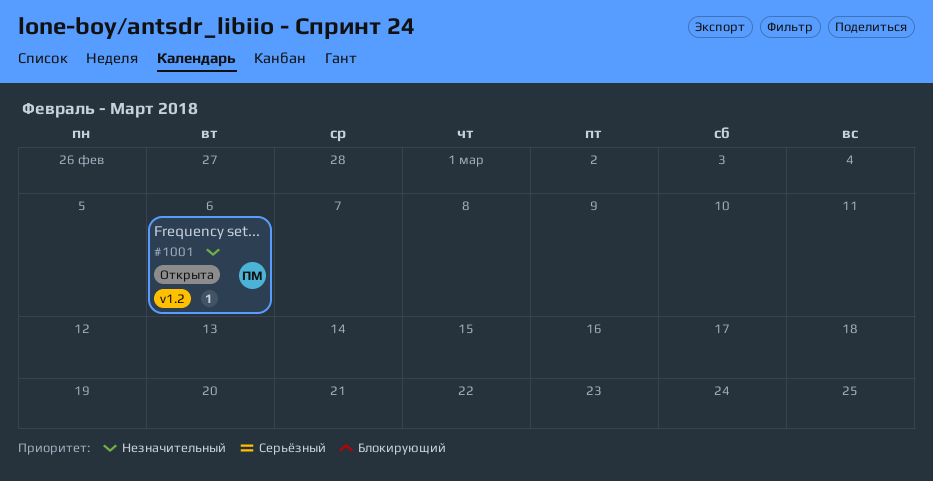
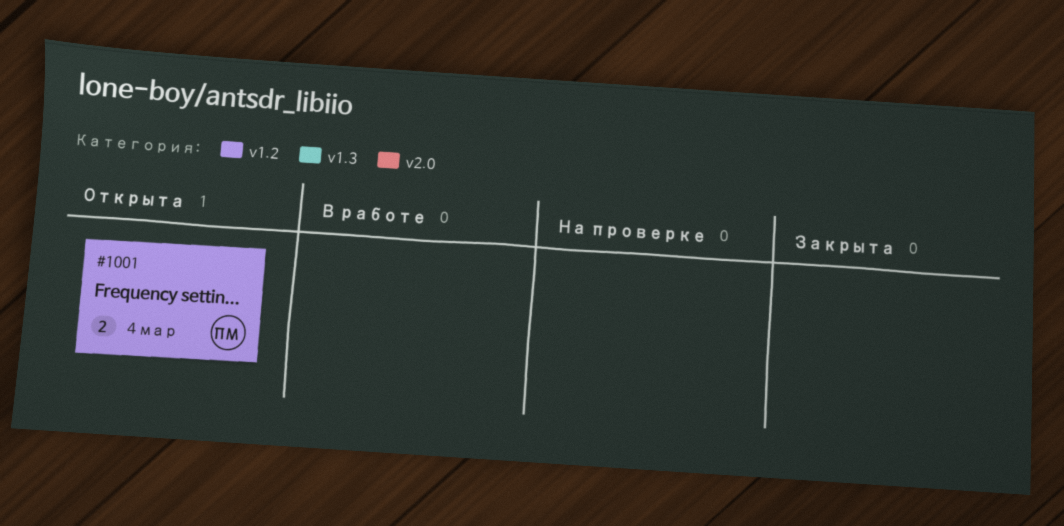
#1001, estimate: 1 -> 2
#1001, due: Mar 6 -> Mar 4

